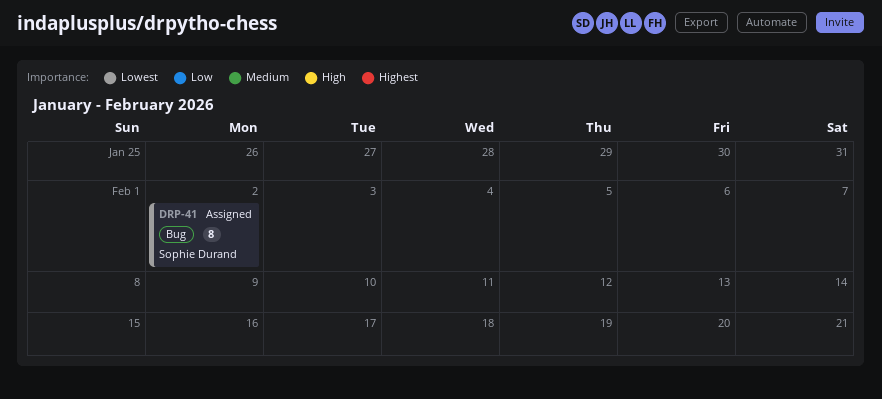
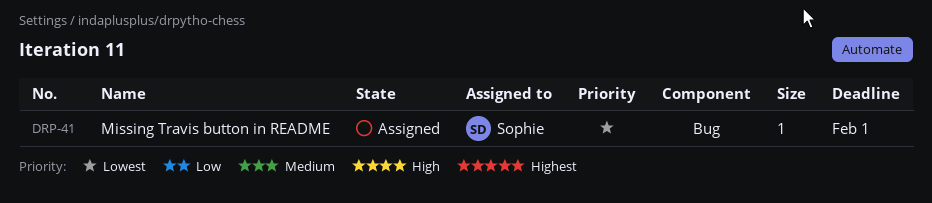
DRP-41, estimate: 8 -> 1
DRP-41, due: Feb 2 -> Feb 1

